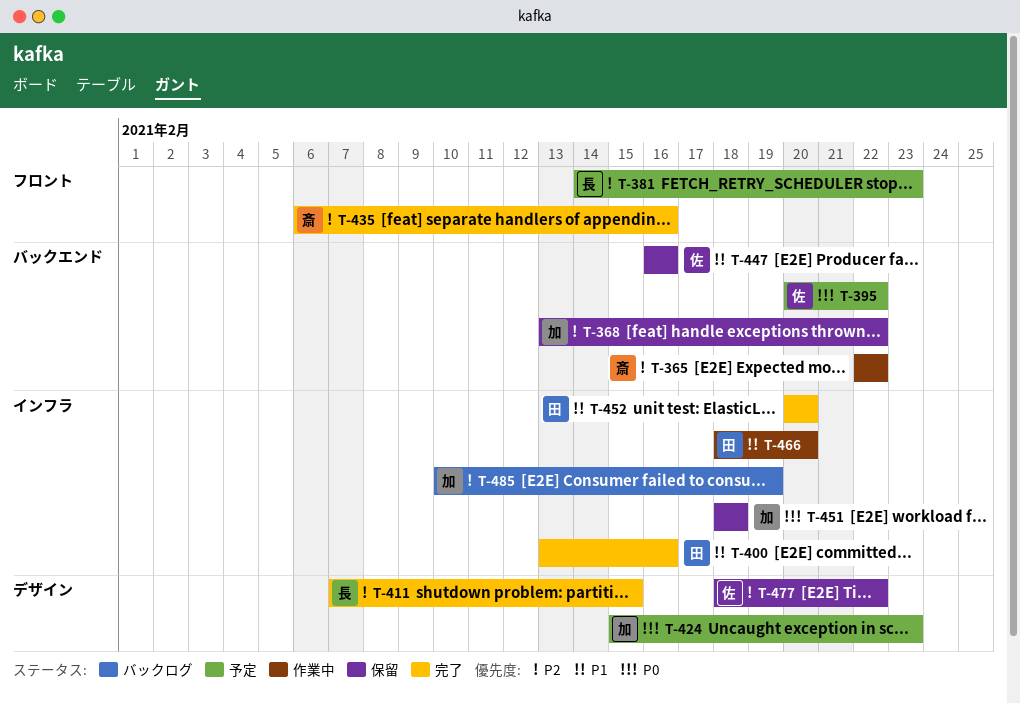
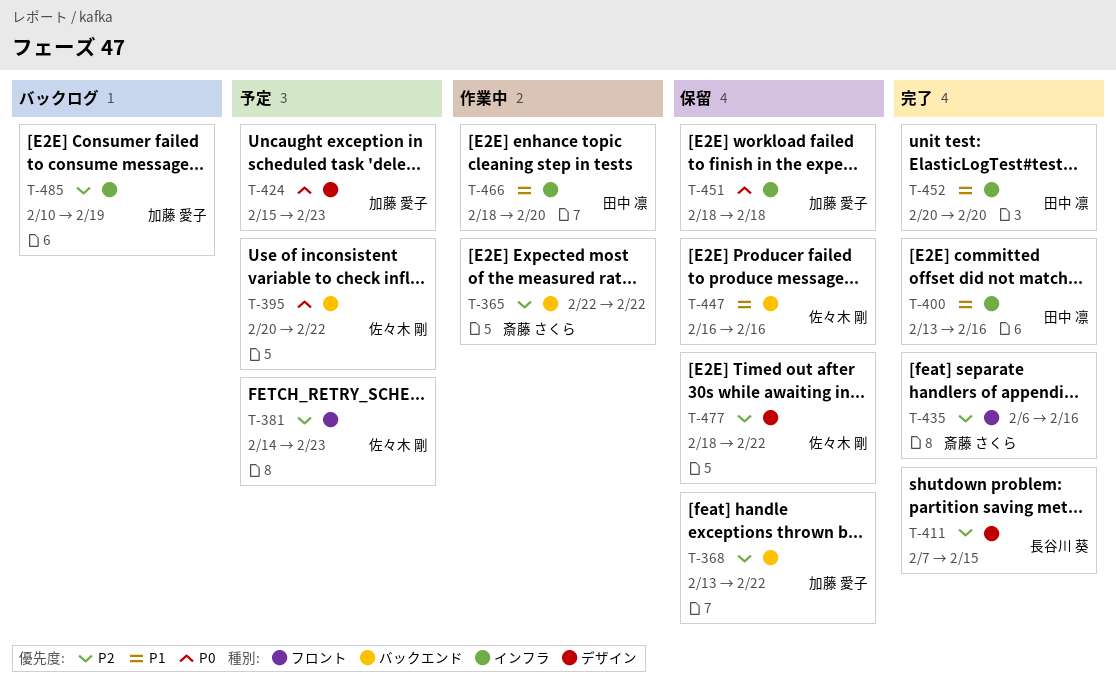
T-381, owner: 長谷川 葵 -> 佐々木 剛

